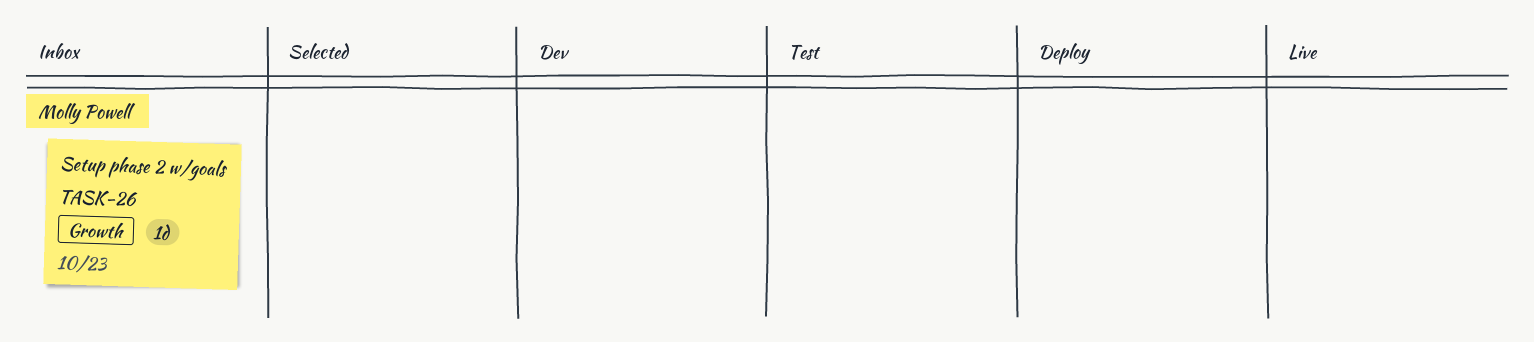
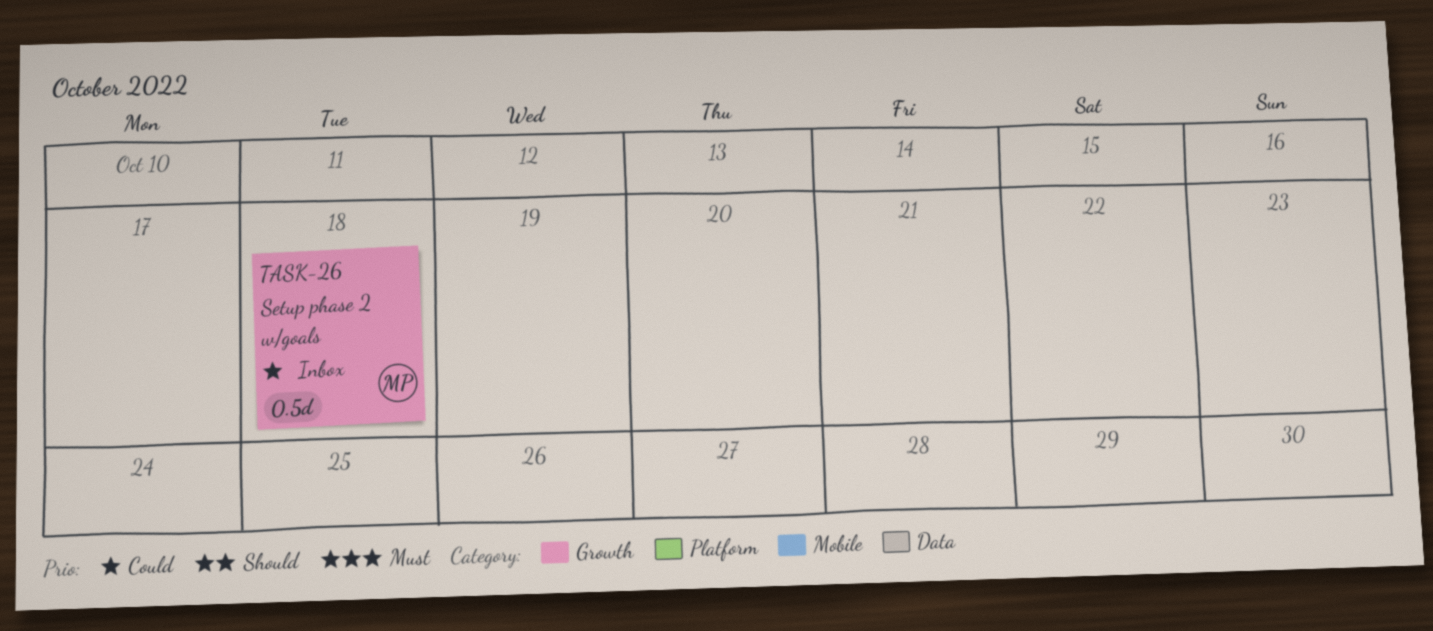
TASK-26, estimate: 1d -> 0.5d
TASK-26, due: Oct 23 -> Oct 18

